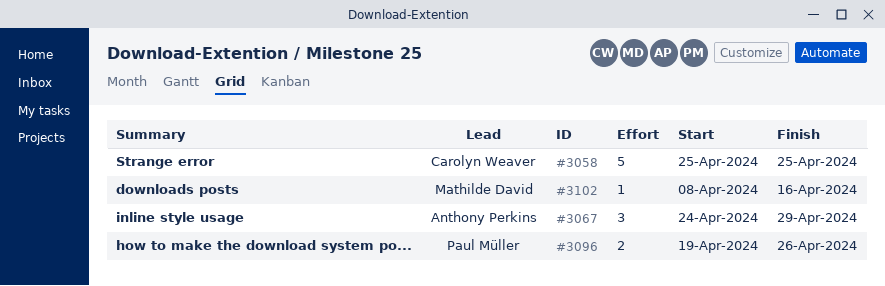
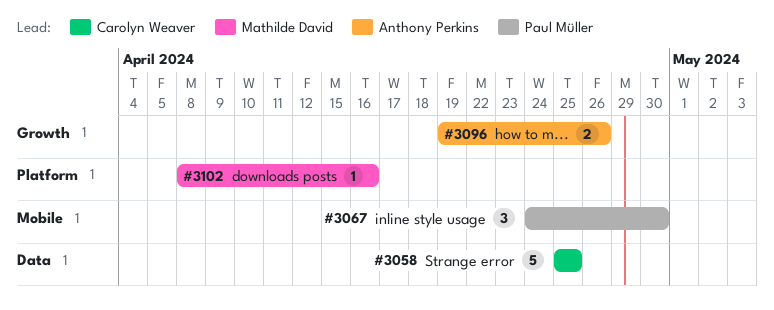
#3067, owner: Anthony Perkins -> Paul Müller
#3067, due: Apr 29 -> Apr 30
#3096, owner: Paul Müller -> Anthony Perkins

